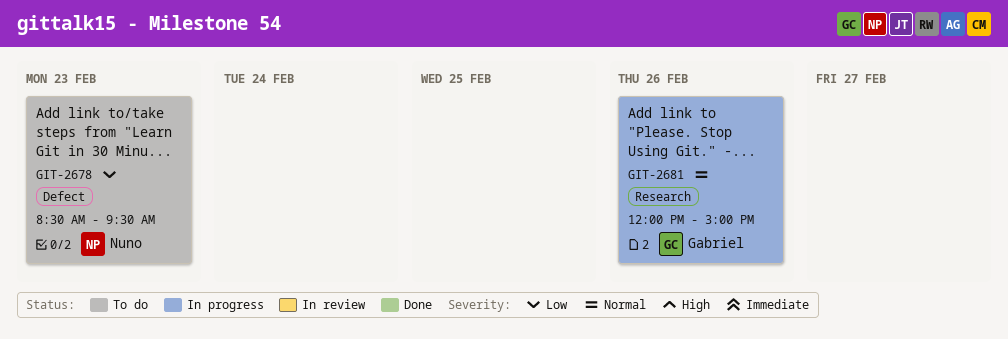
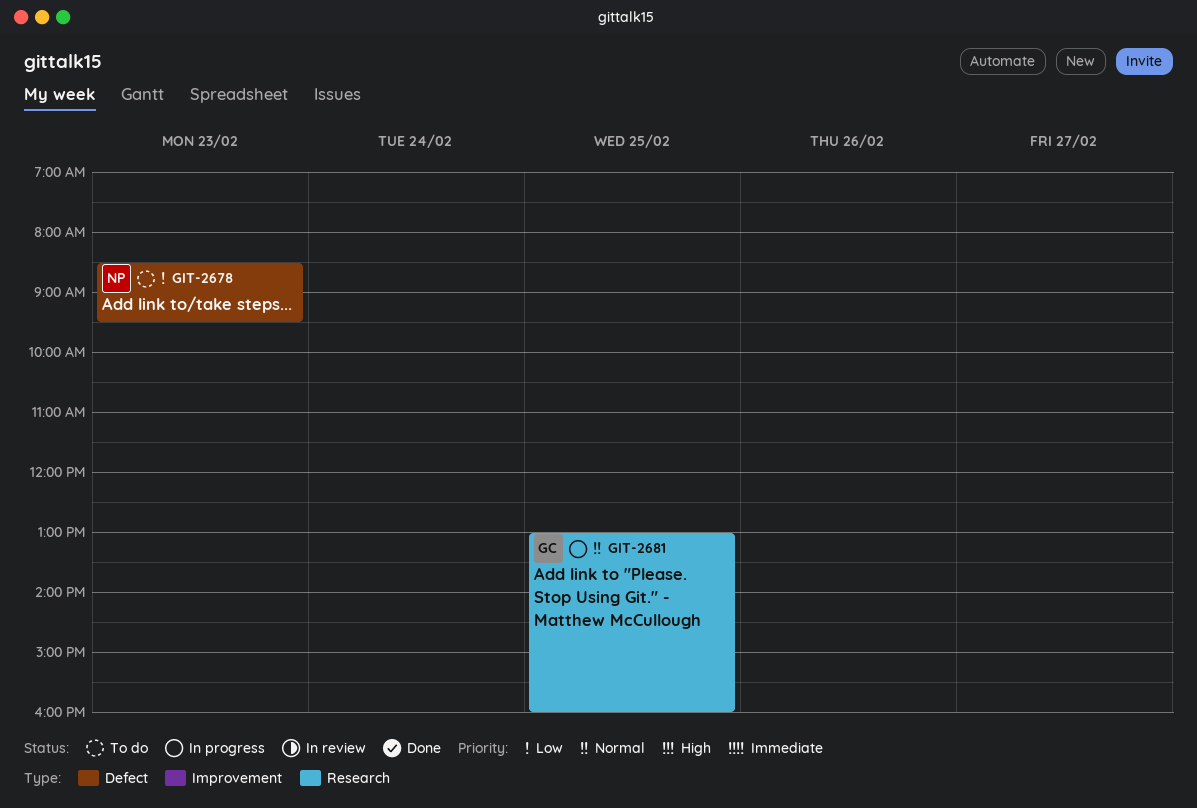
GIT-2681, day: Feb 26 -> Feb 25
GIT-2681, begins: 12:00 -> 13:00
GIT-2681, ends: 15:00 -> 16:00

